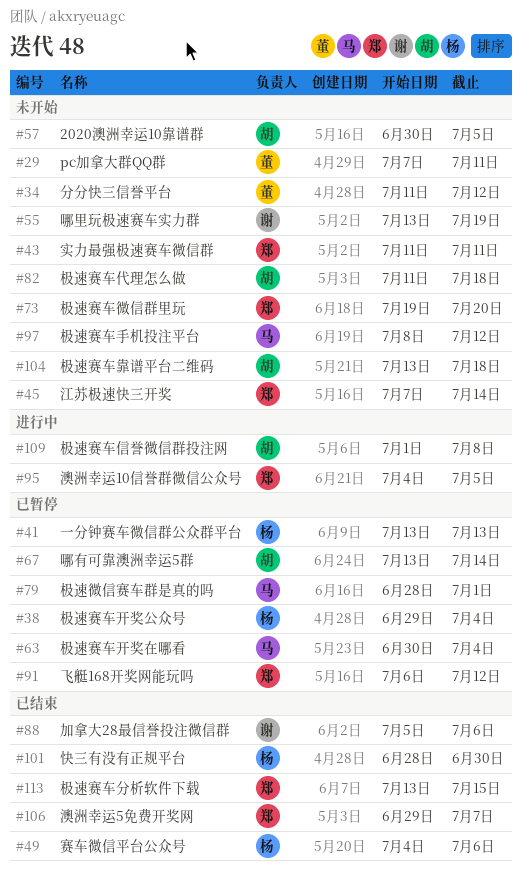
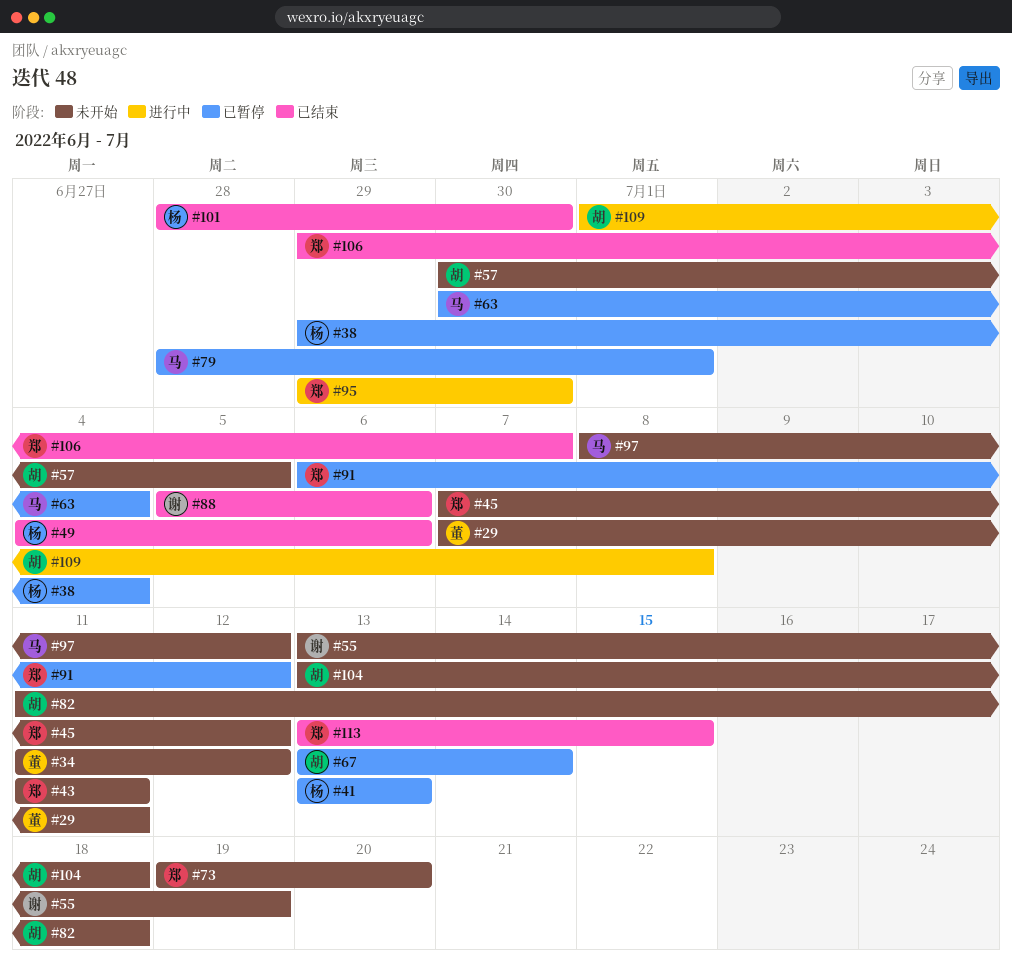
#45, due: Jul 14 -> Jul 12
#95, start: Jul 4 -> Jun 29
#95, due: Jul 5 -> Jun 30

